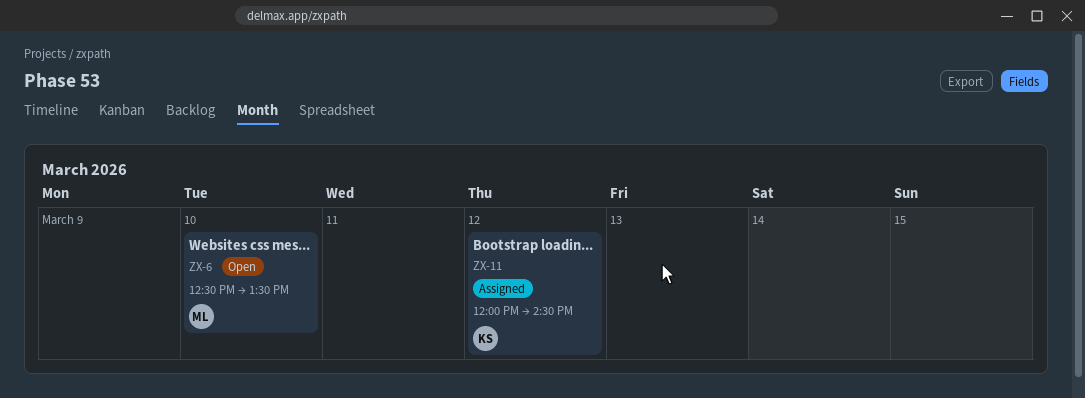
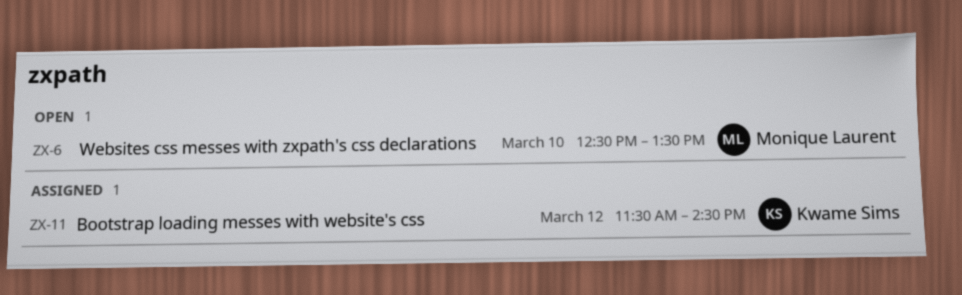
ZX-11, begins: 12:00 -> 11:30

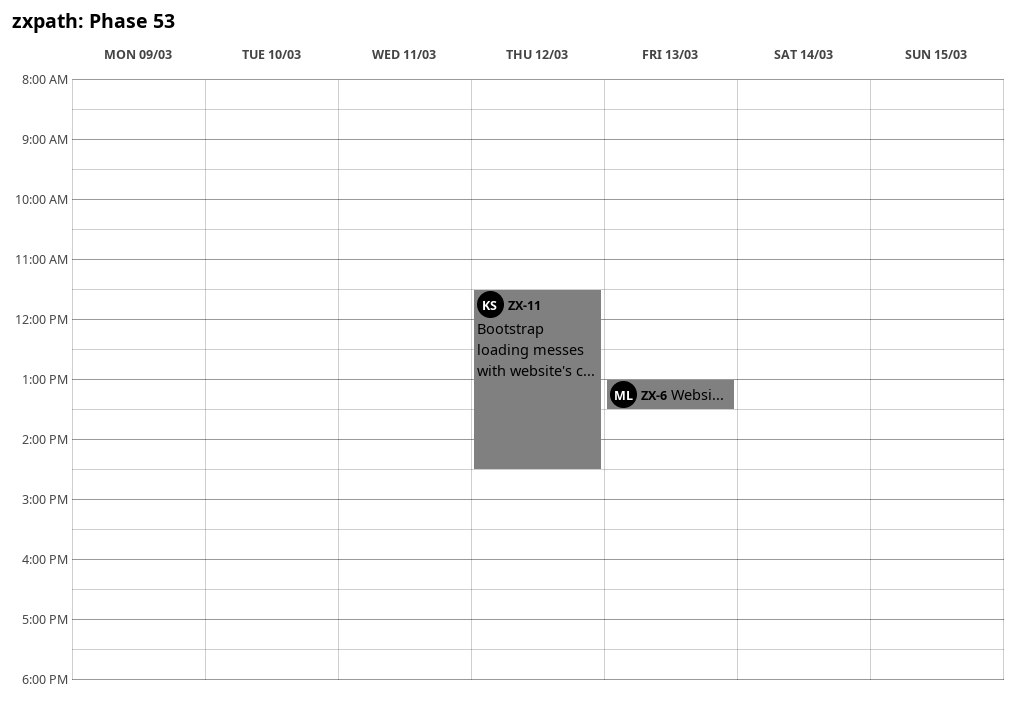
ZX-6, day: Mar 10 -> Mar 13
ZX-6, begins: 12:30 -> 13:00

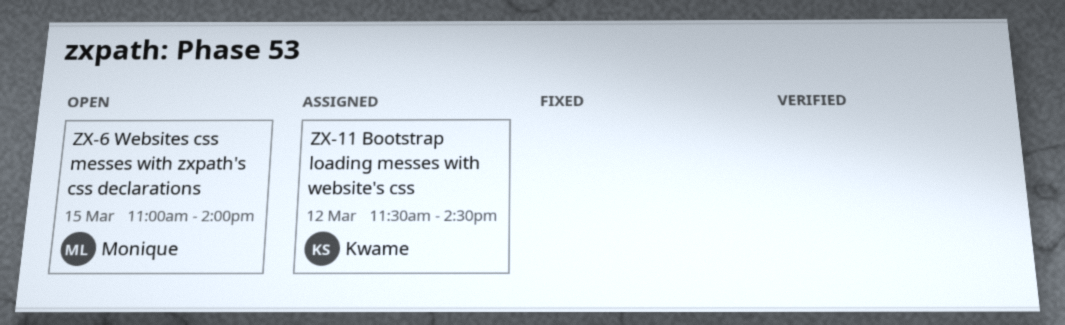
ZX-6, day: Mar 13 -> Mar 15
ZX-6, begins: 13:00 -> 11:00
ZX-6, ends: 13:30 -> 14:00

